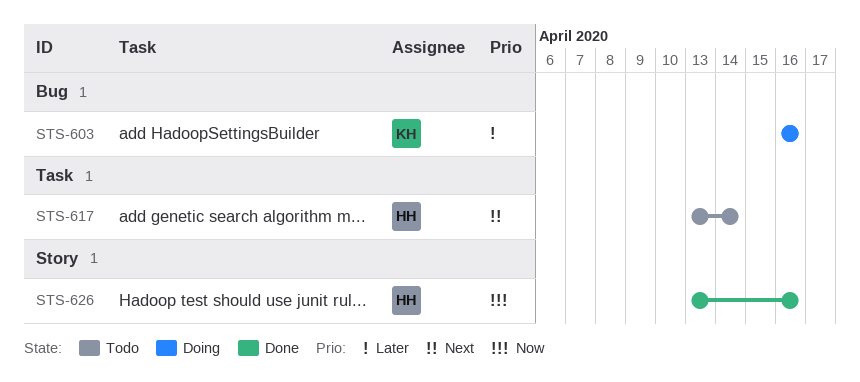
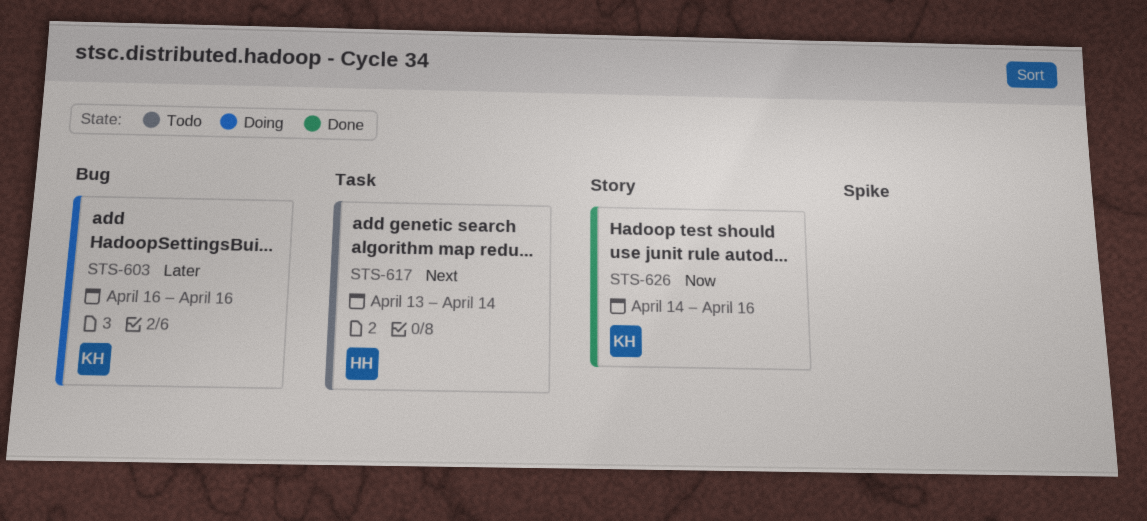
STS-626, owner: HH -> KH
STS-626, start: Apr 13 -> Apr 14

